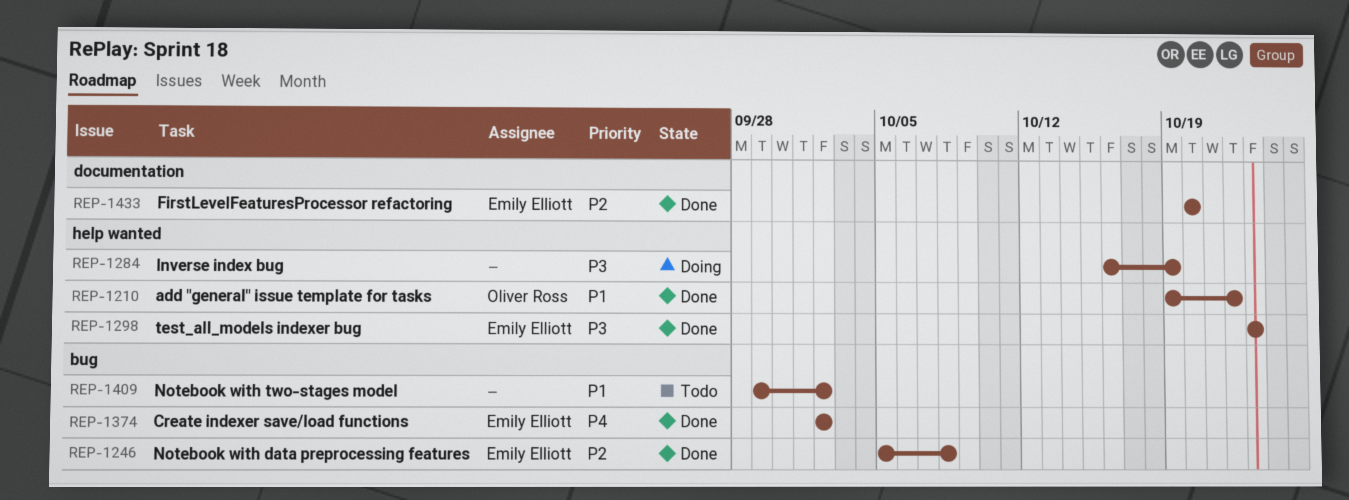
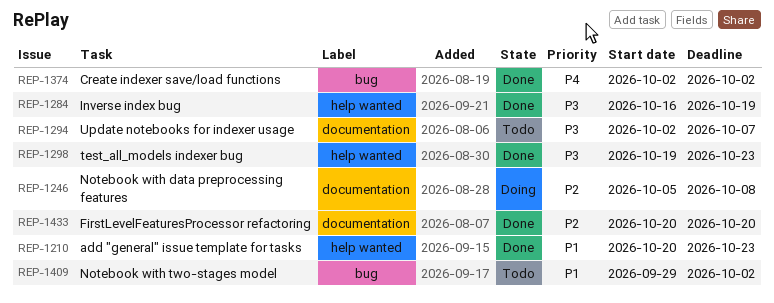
REP-1210, start: Oct 19 -> Oct 20
REP-1210, due: Oct 22 -> Oct 23
REP-1246, status: Done -> Doing
REP-1246, label: bug -> documentation
REP-1284, status: Doing -> Done
REP-1294: none -> present
REP-1298, start: Oct 23 -> Oct 19

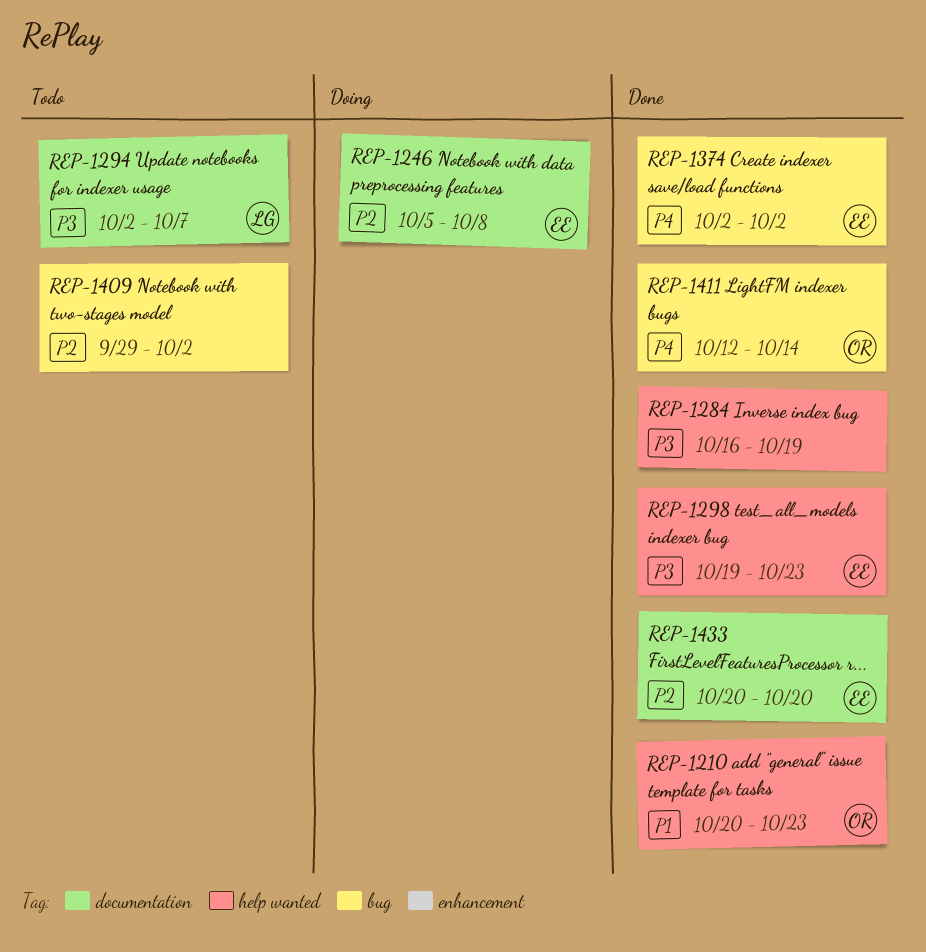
REP-1409, priority: P1 -> P2
REP-1411: none -> present

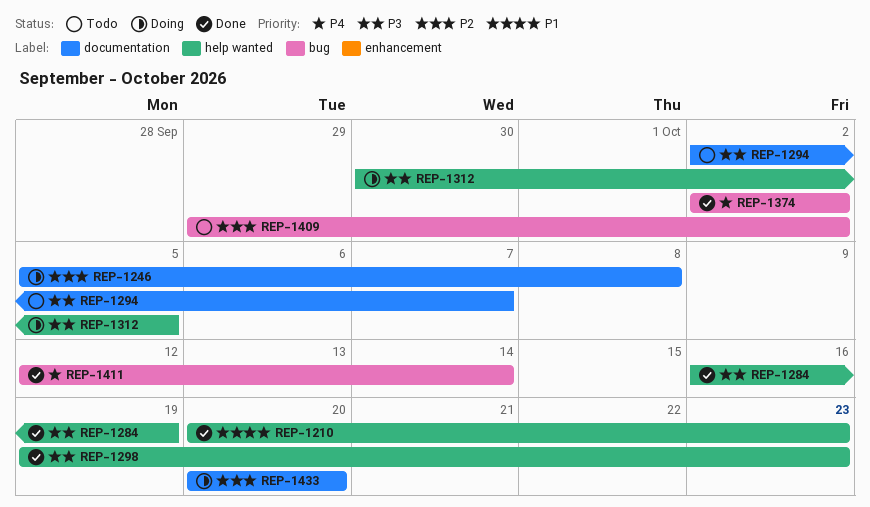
REP-1312: none -> present
REP-1433, status: Done -> Doing

